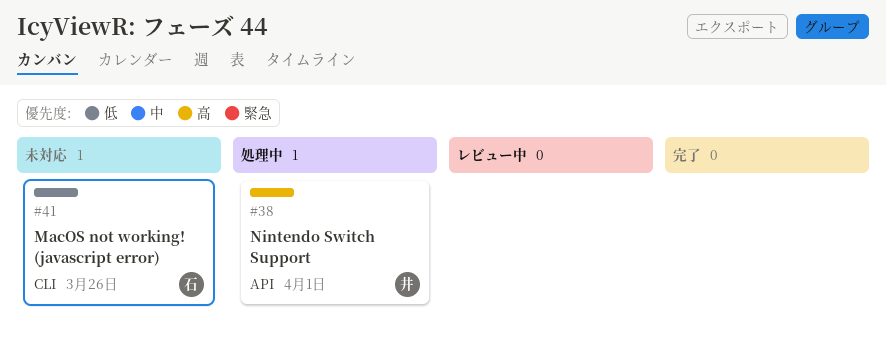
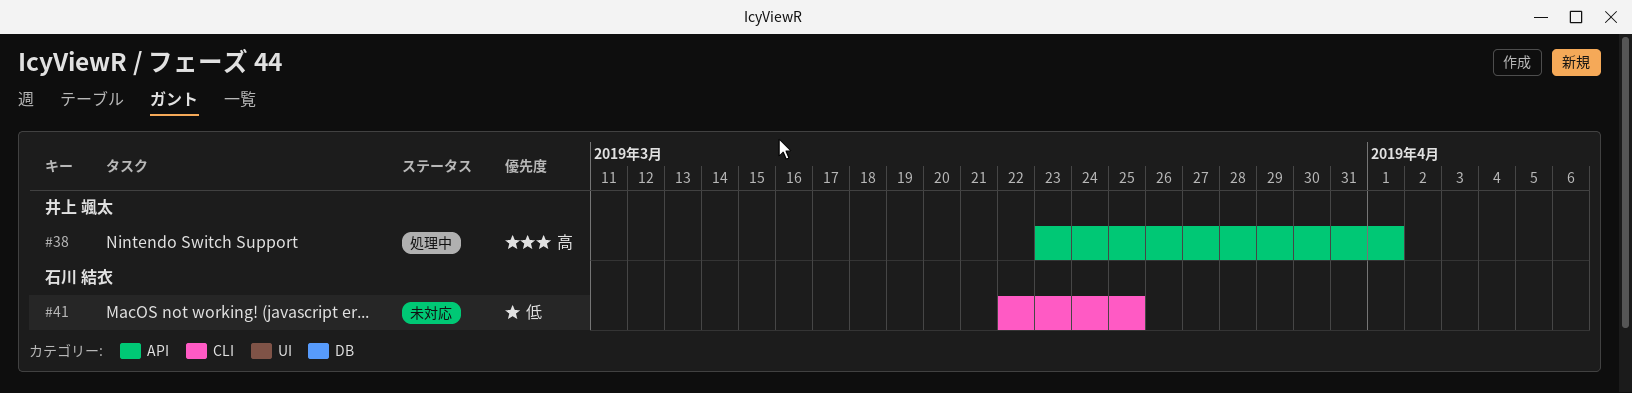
#41, due: Mar 26 -> Mar 25

